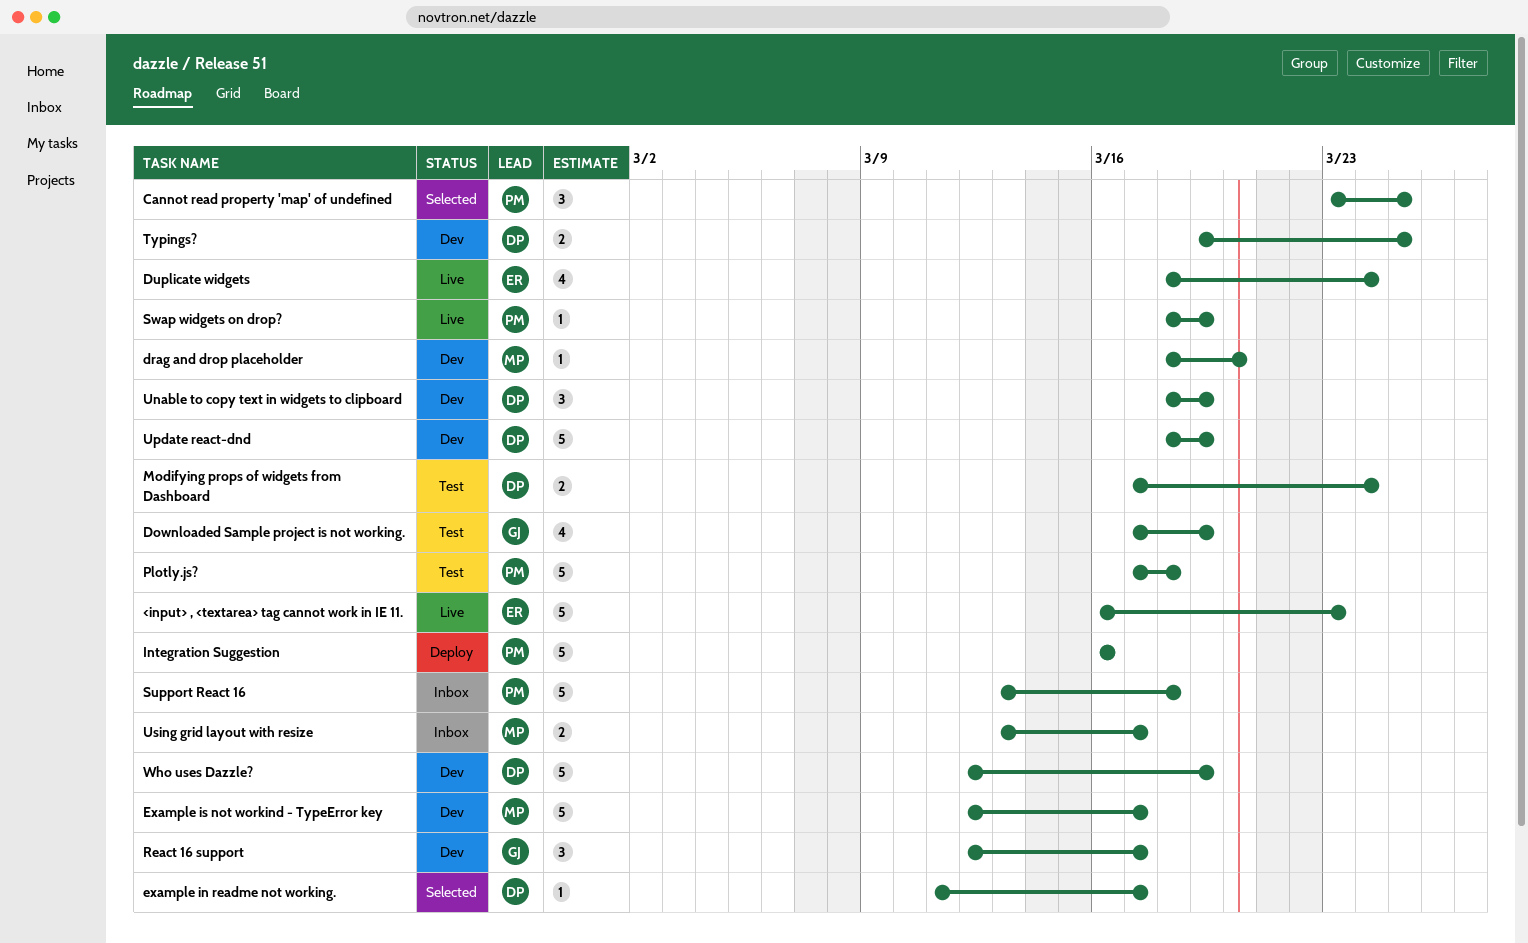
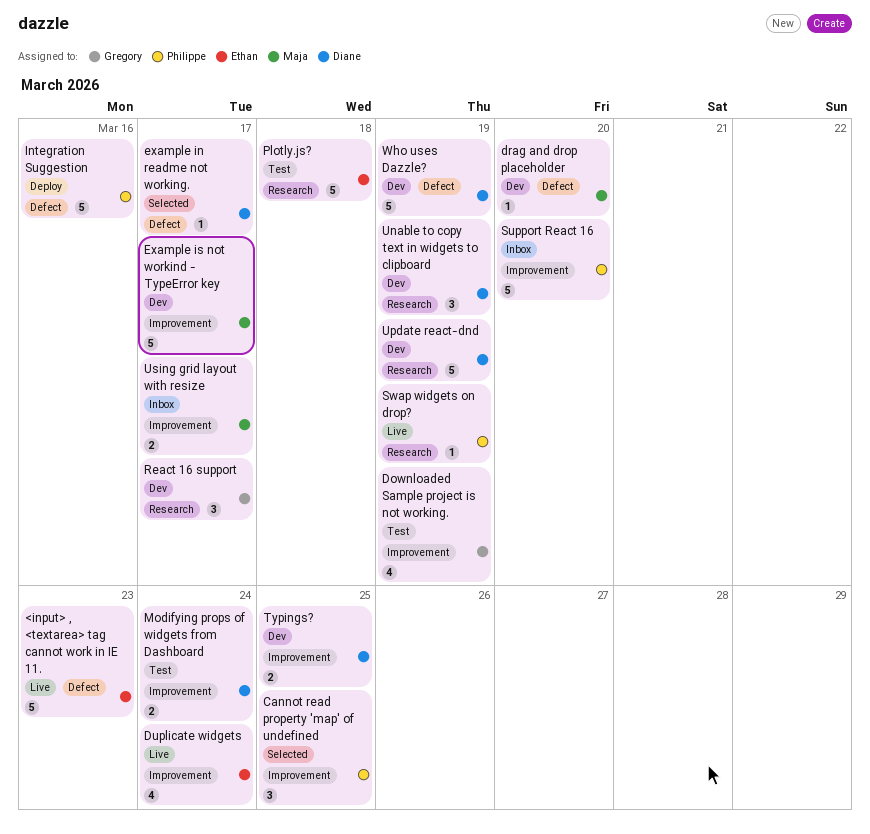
Plotly.js?, owner: Philippe -> Ethan
Support React 16, due: Mar 18 -> Mar 20

